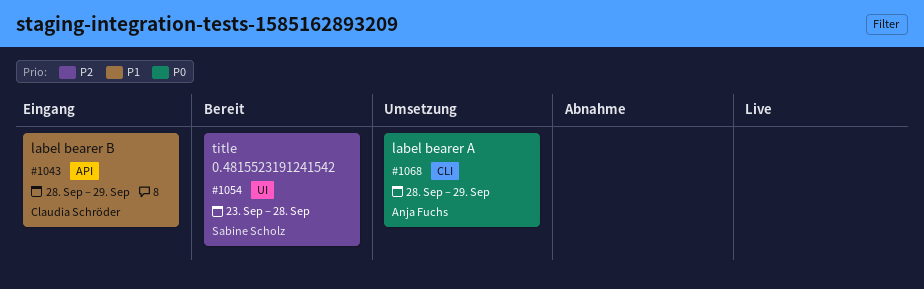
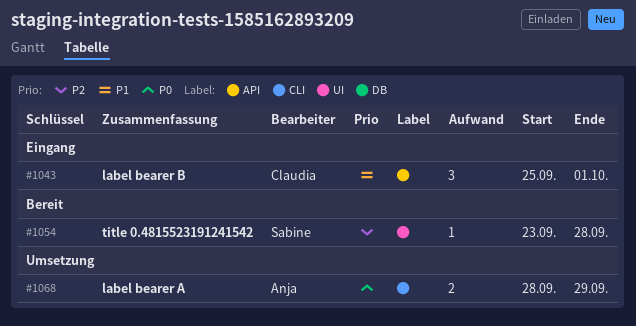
#1043, start: Sep 28 -> Sep 25
#1043, due: Sep 29 -> Oct 1

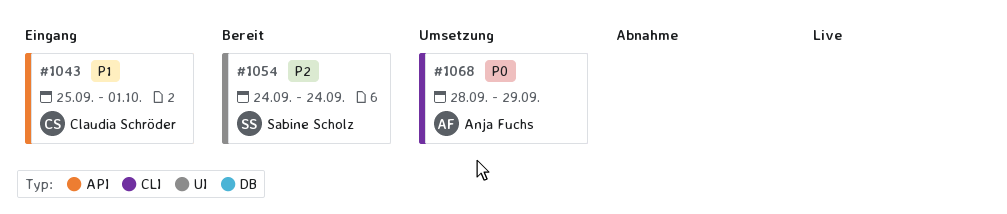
#1054, start: Sep 23 -> Sep 24
#1054, due: Sep 28 -> Sep 24

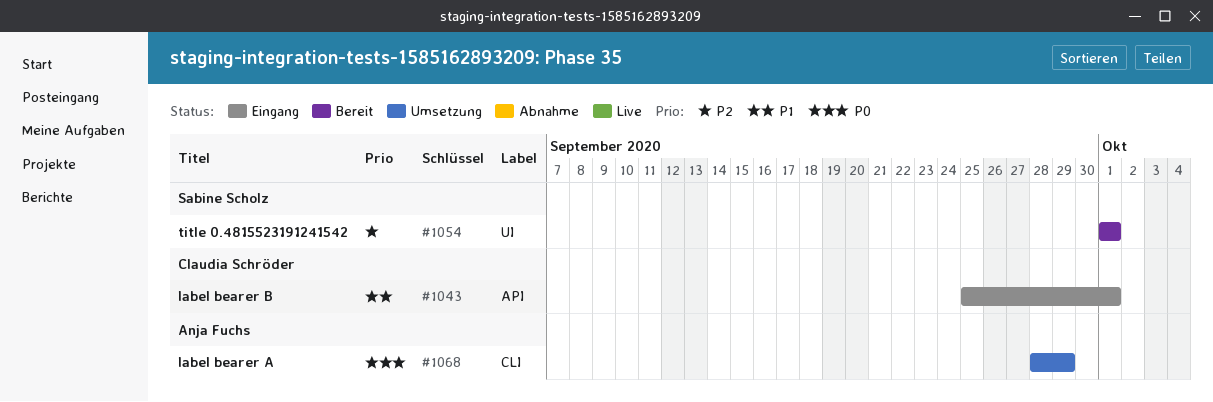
#1054, start: Sep 24 -> Oct 1
#1054, due: Sep 24 -> Oct 1

